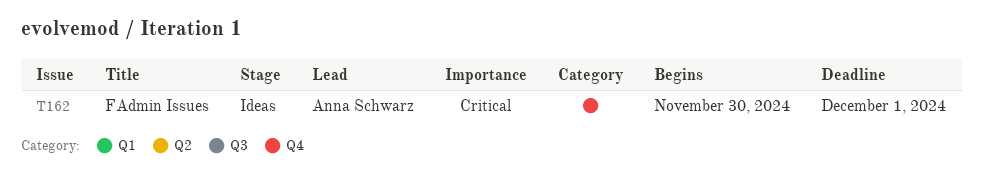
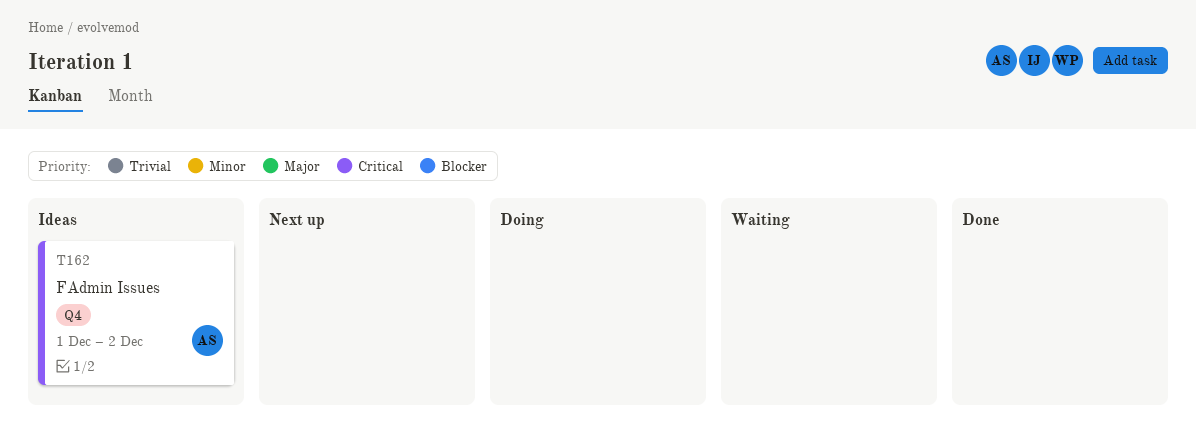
T162, start: Nov 30 -> Dec 1
T162, due: Dec 1 -> Dec 2

